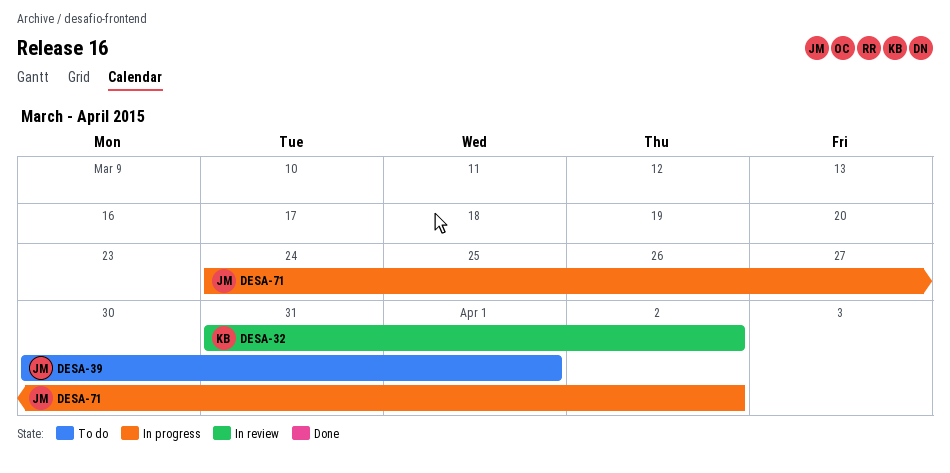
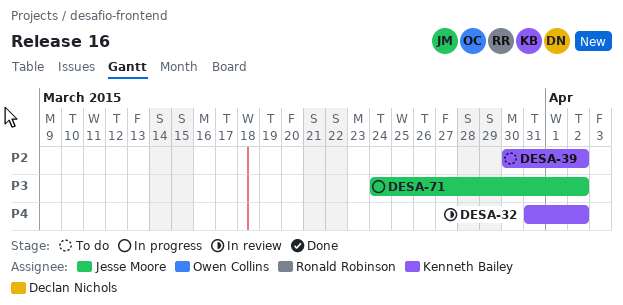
DESA-39, owner: Jesse Moore -> Kenneth Bailey
DESA-39, due: Apr 1 -> Apr 2

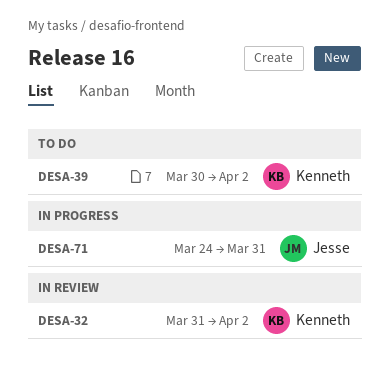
DESA-71, due: Apr 2 -> Mar 31

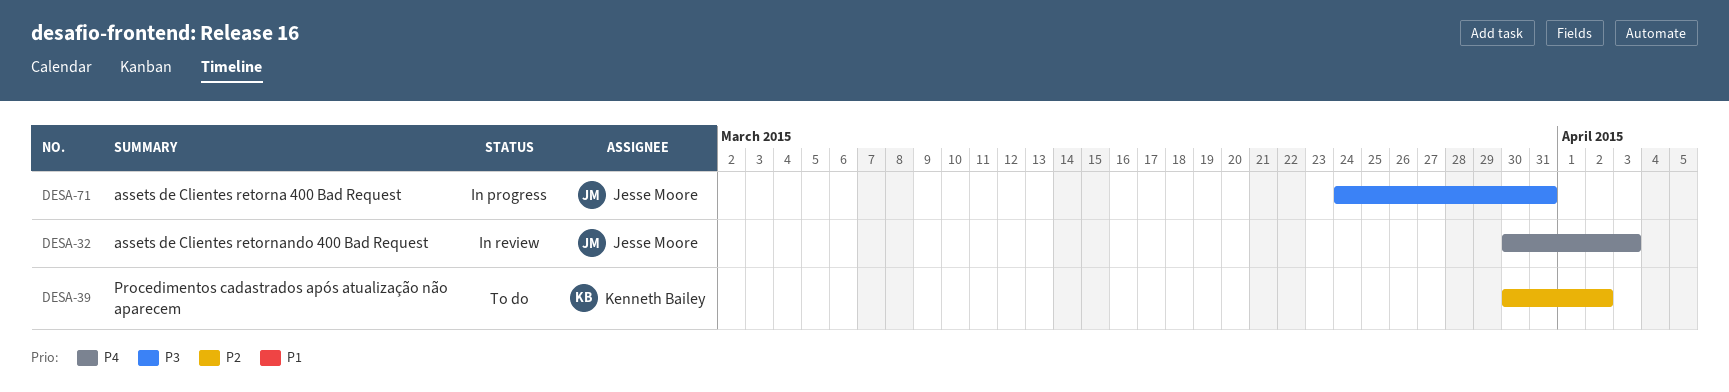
DESA-32, owner: Kenneth Bailey -> Jesse Moore
DESA-32, start: Mar 31 -> Mar 30
DESA-32, due: Apr 2 -> Apr 3

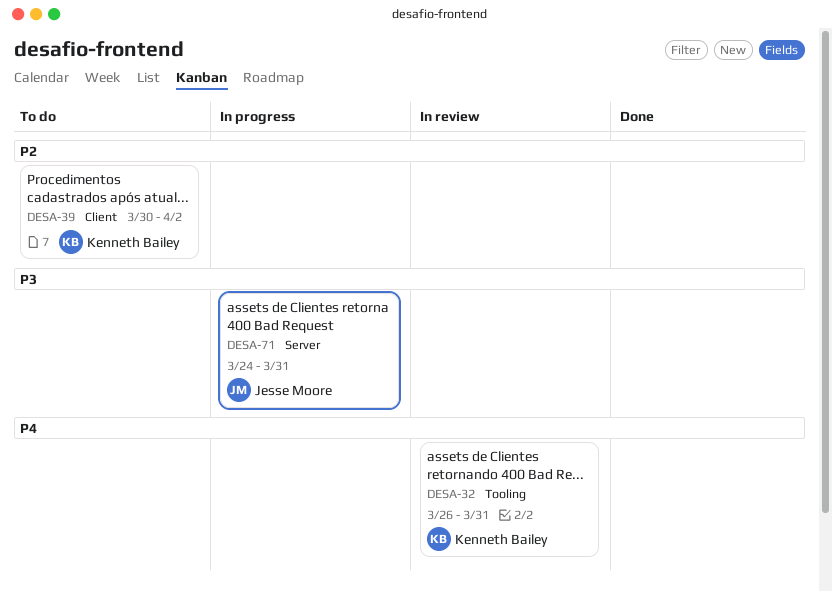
DESA-32, owner: Jesse Moore -> Kenneth Bailey
DESA-32, start: Mar 30 -> Mar 26
DESA-32, due: Apr 3 -> Mar 31

